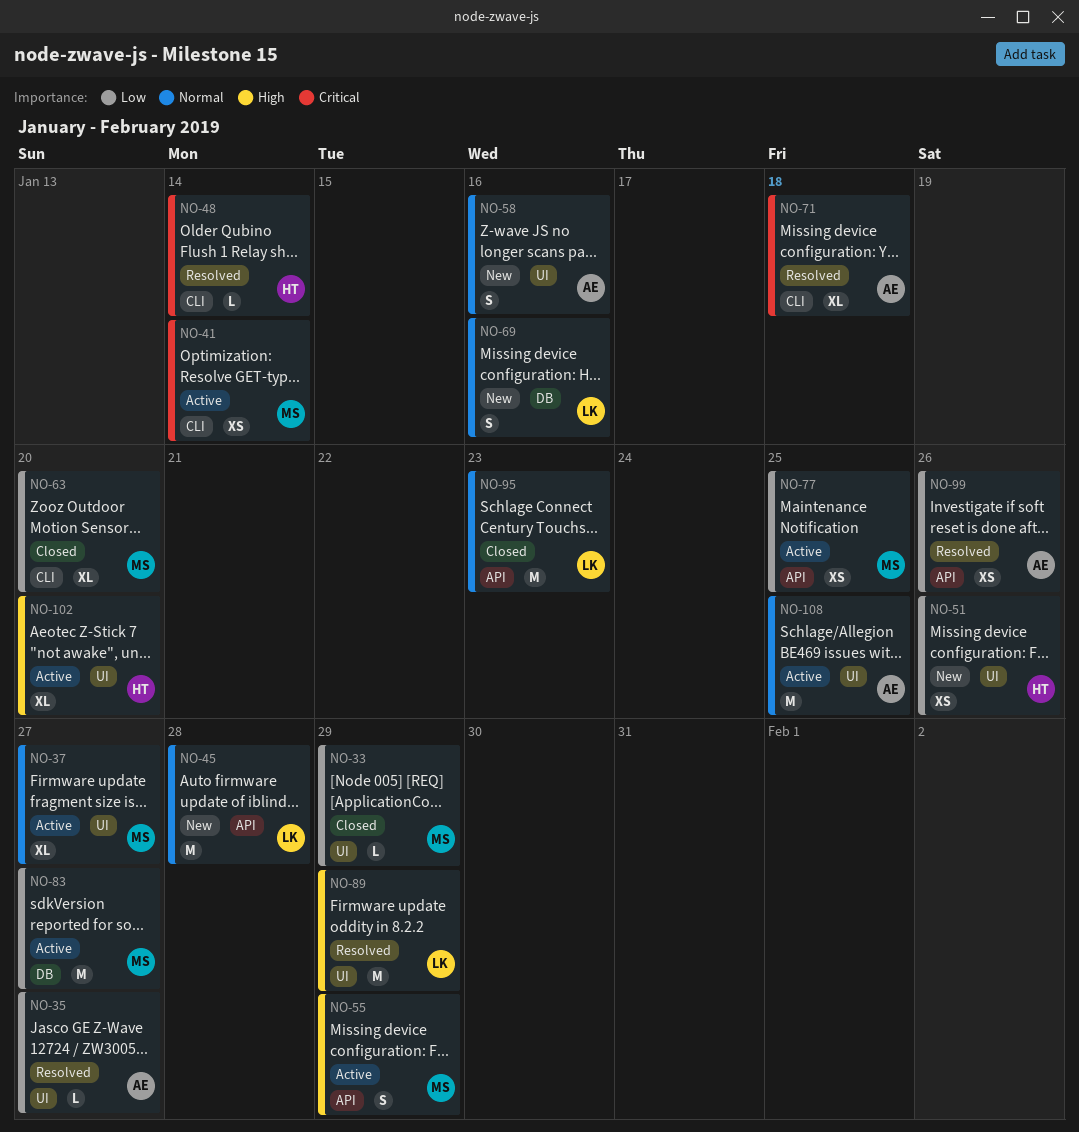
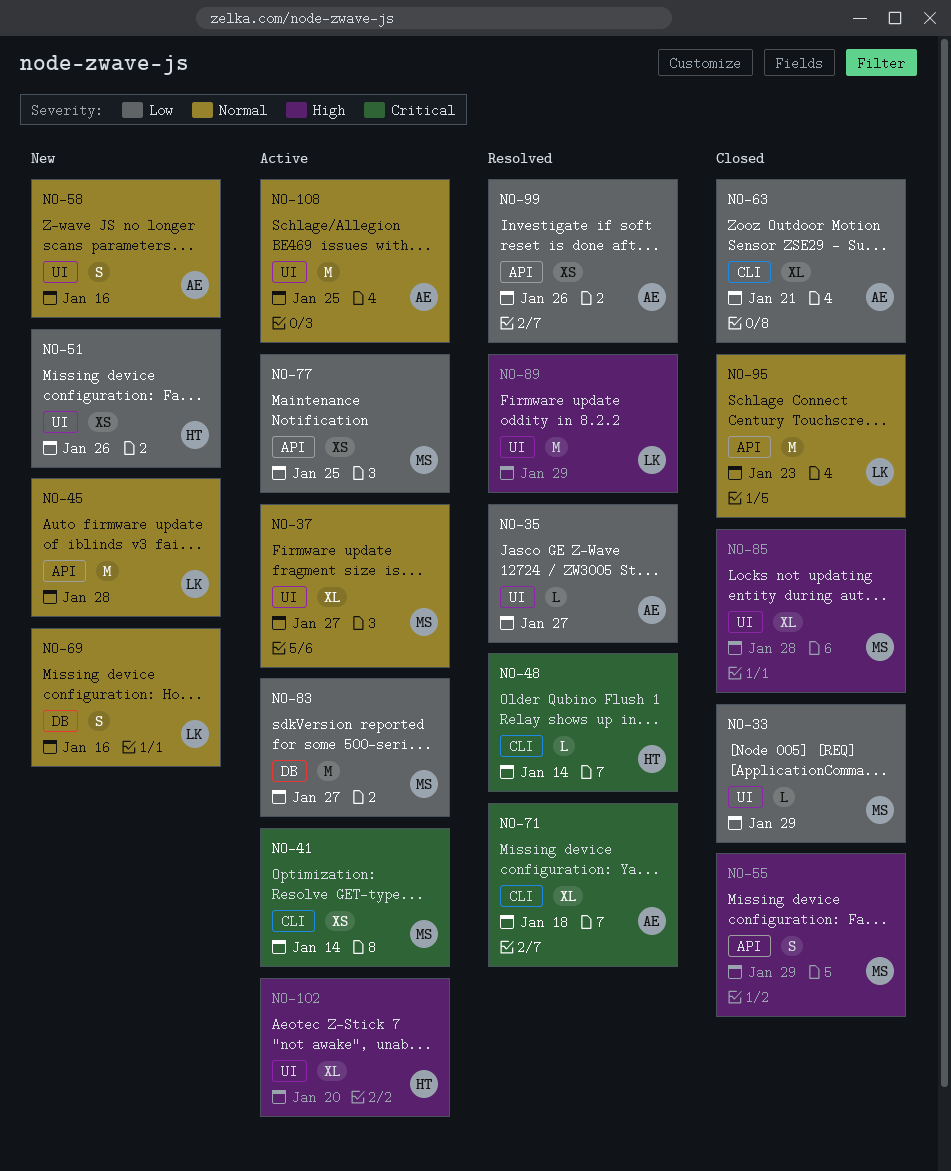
NO-55, status: Active -> Closed
NO-63, owner: MS -> AE
NO-63, due: Jan 20 -> Jan 21
NO-85: none -> present

